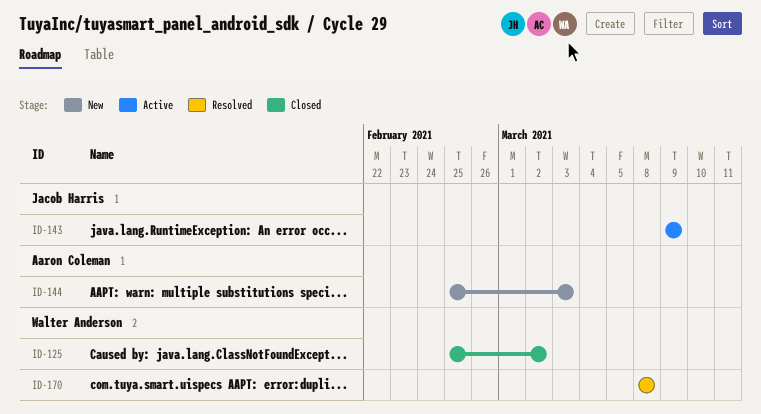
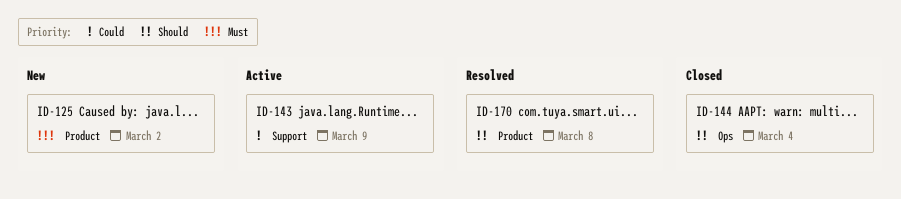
ID-125, status: Closed -> New
ID-144, status: New -> Closed
ID-144, due: Mar 3 -> Mar 4

